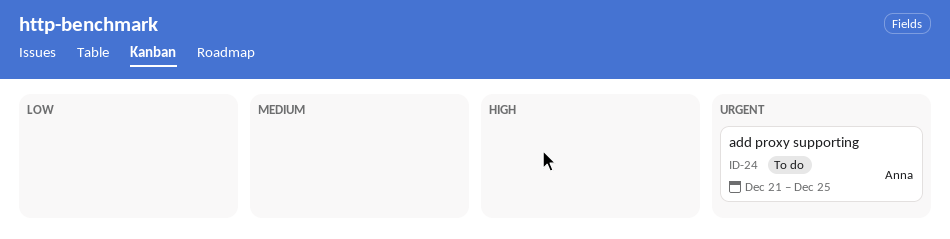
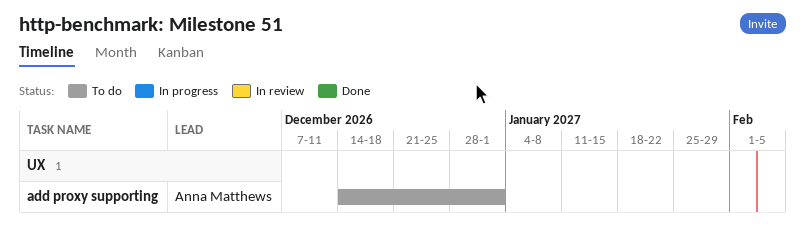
add proxy supporting, start: Dec 21 -> Dec 14
add proxy supporting, due: Dec 25 -> Jan 1

